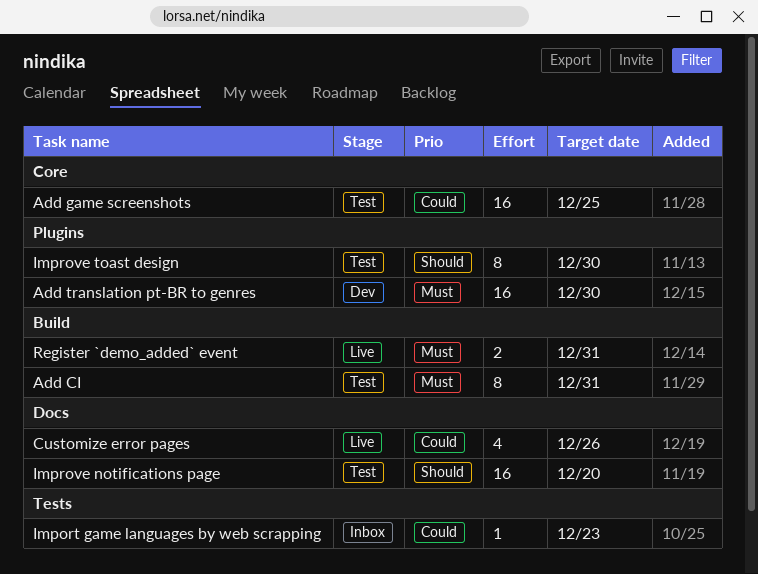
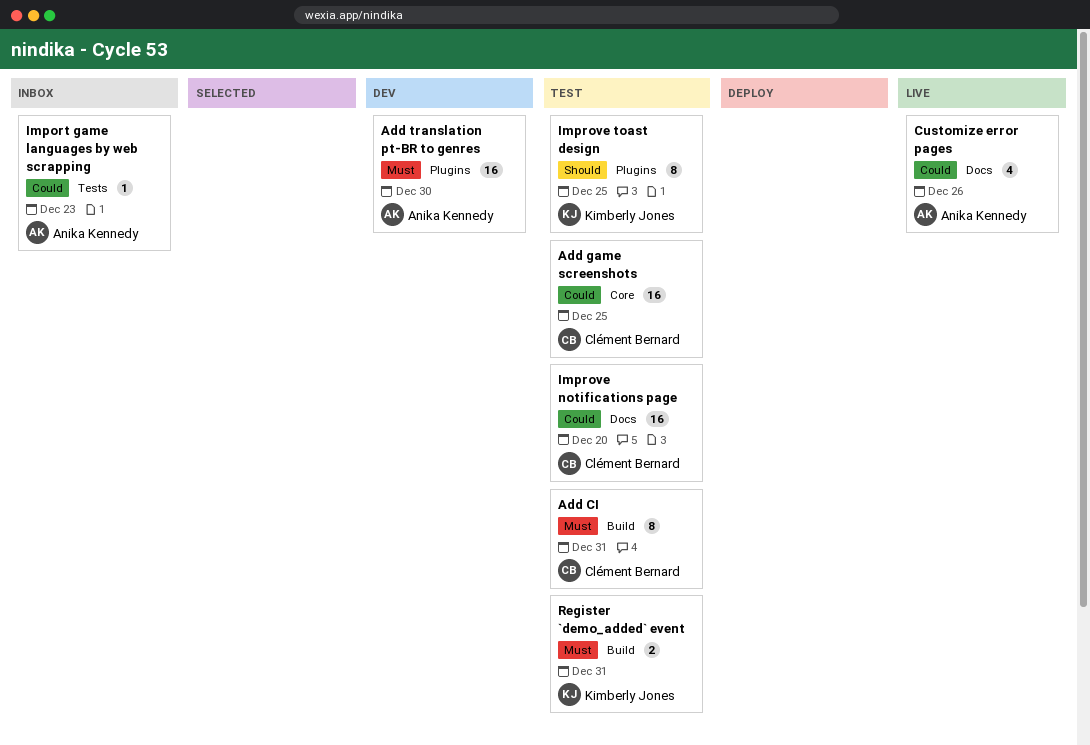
Improve notifications page, priority: Should -> Could
Improve toast design, due: Dec 30 -> Dec 25
Register `demo_added` event, status: Live -> Test

